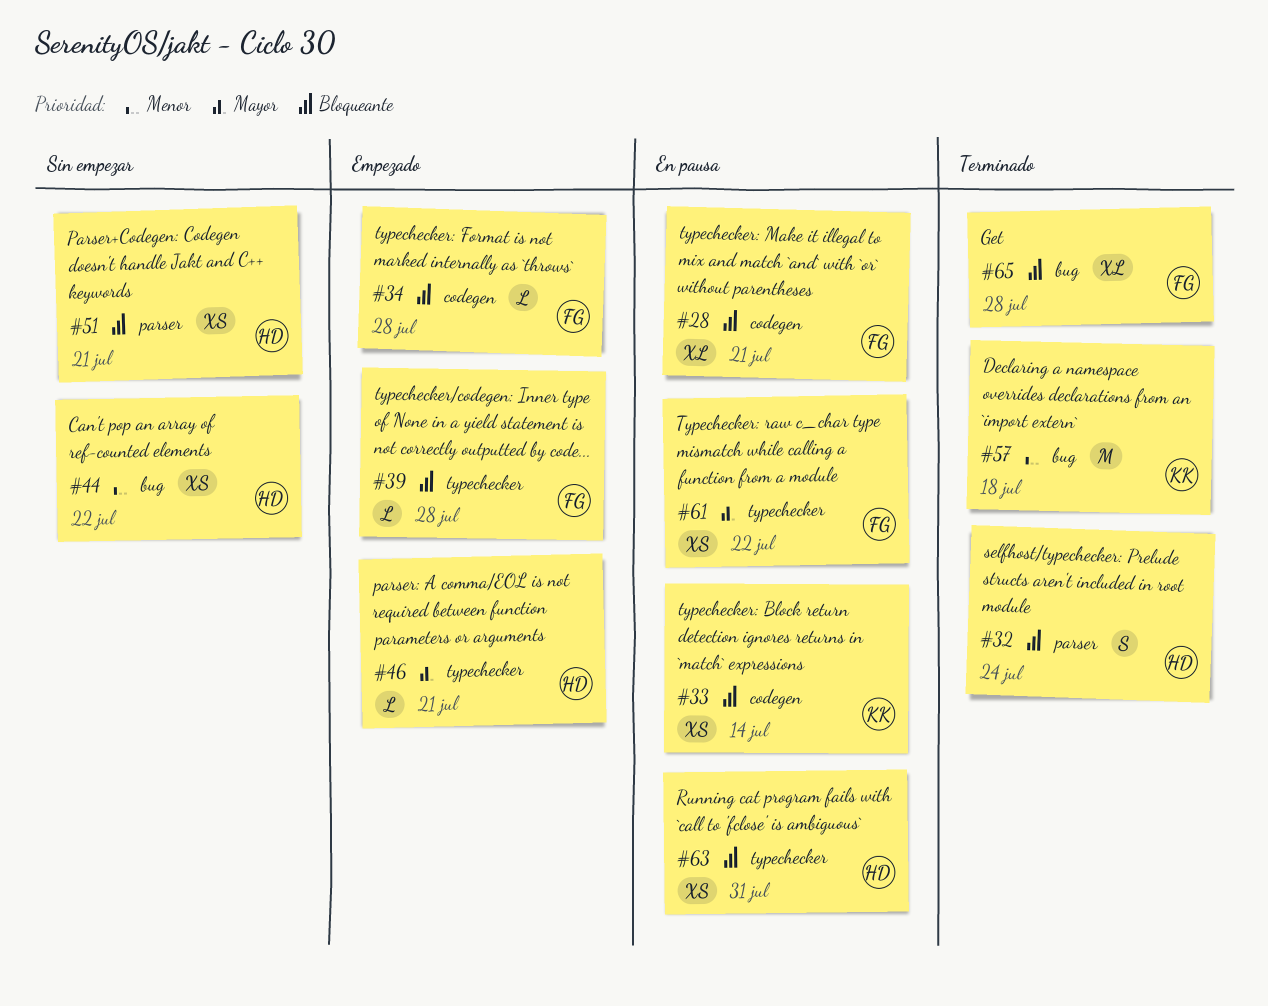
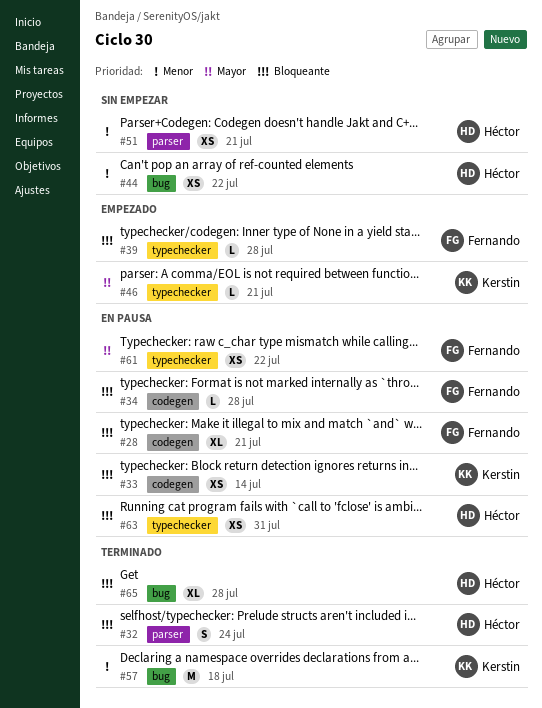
#34, status: Empezado -> En pausa
#46, owner: Héctor -> Kerstin
#51, priority: Bloqueante -> Menor
#65, owner: Fernando -> Héctor

